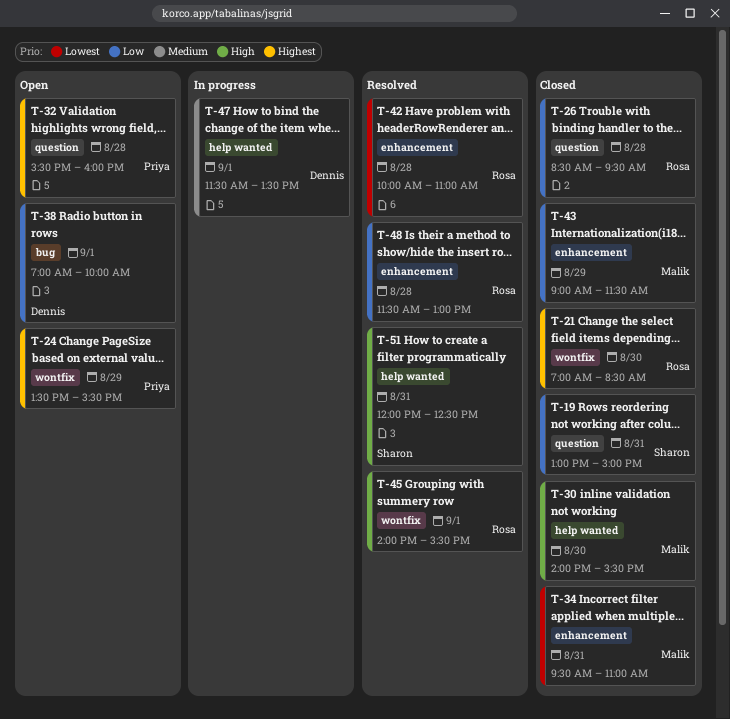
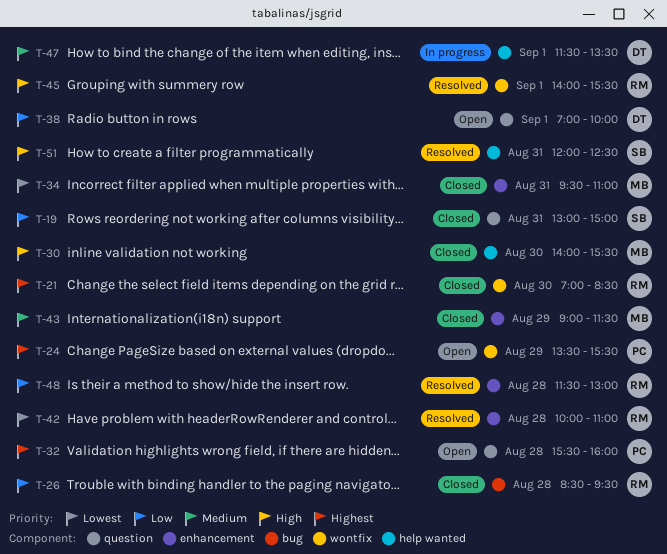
T-26, label: question -> bug
T-38, label: bug -> question
T-43, priority: Low -> Medium

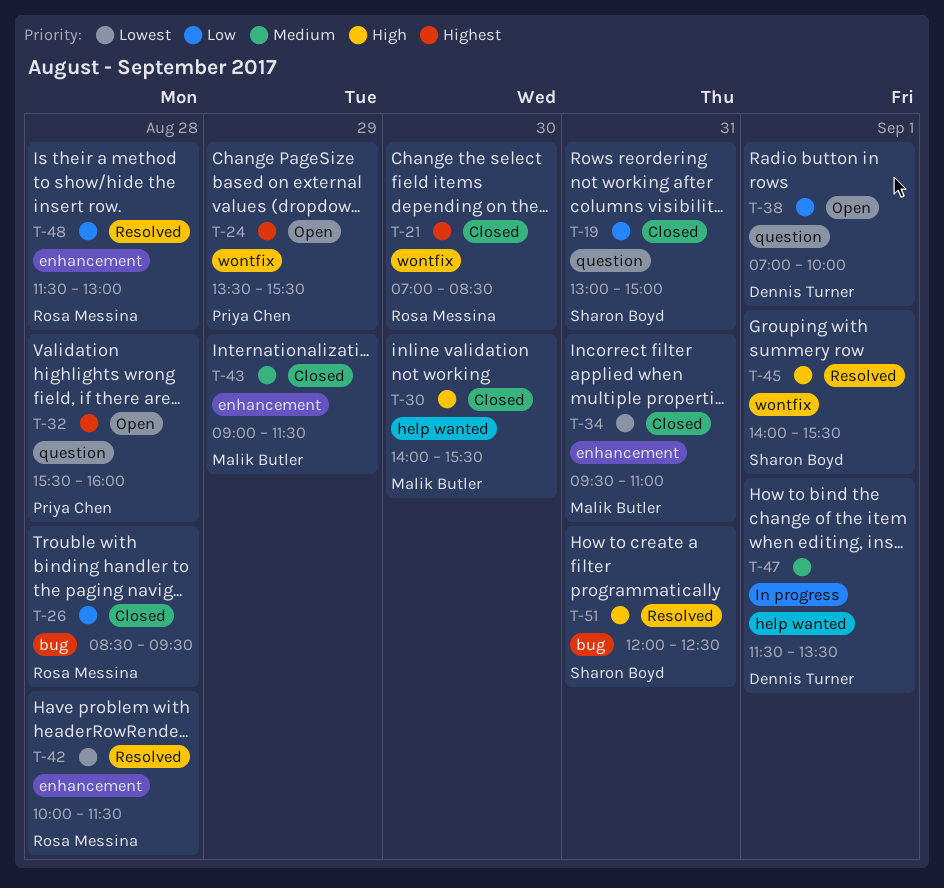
T-42, ends: 11:00 -> 11:30
T-45, owner: Rosa Messina -> Sharon Boyd
T-51, label: help wanted -> bug

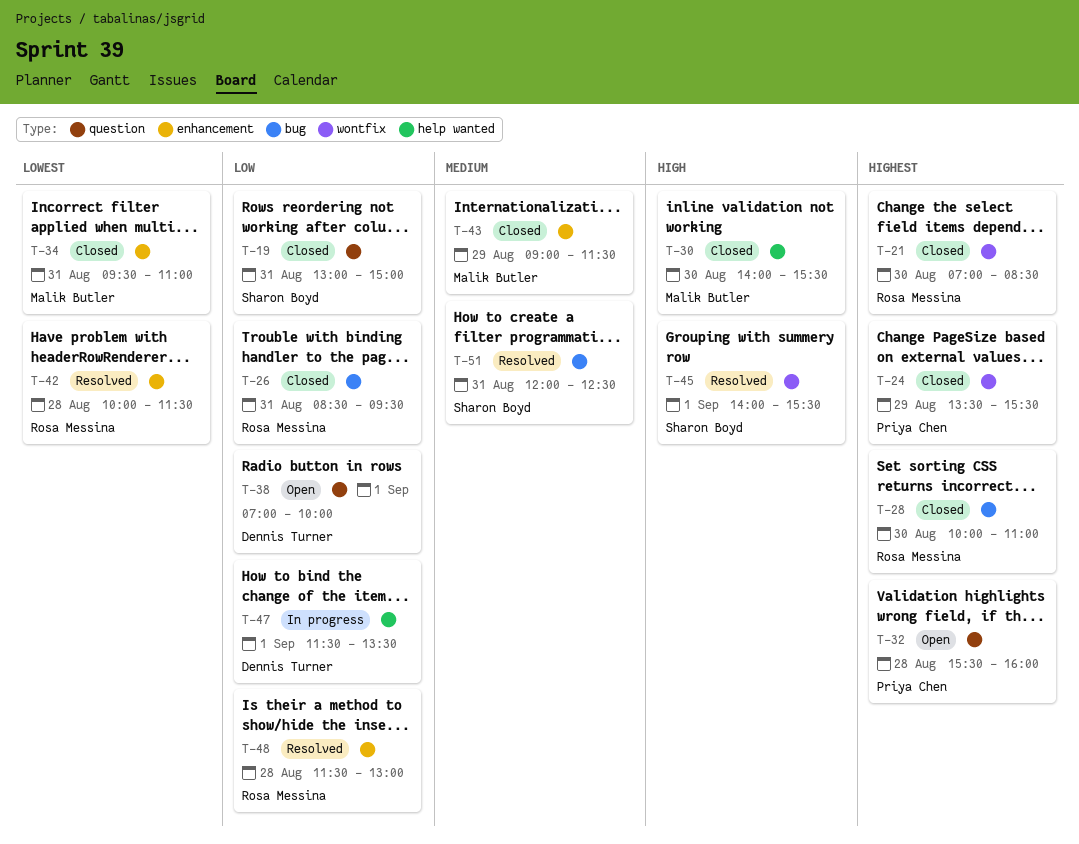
T-24, status: Open -> Closed
T-26, day: Aug 28 -> Aug 31
T-28: none -> present
T-47, priority: Medium -> Low
T-51, priority: High -> Medium

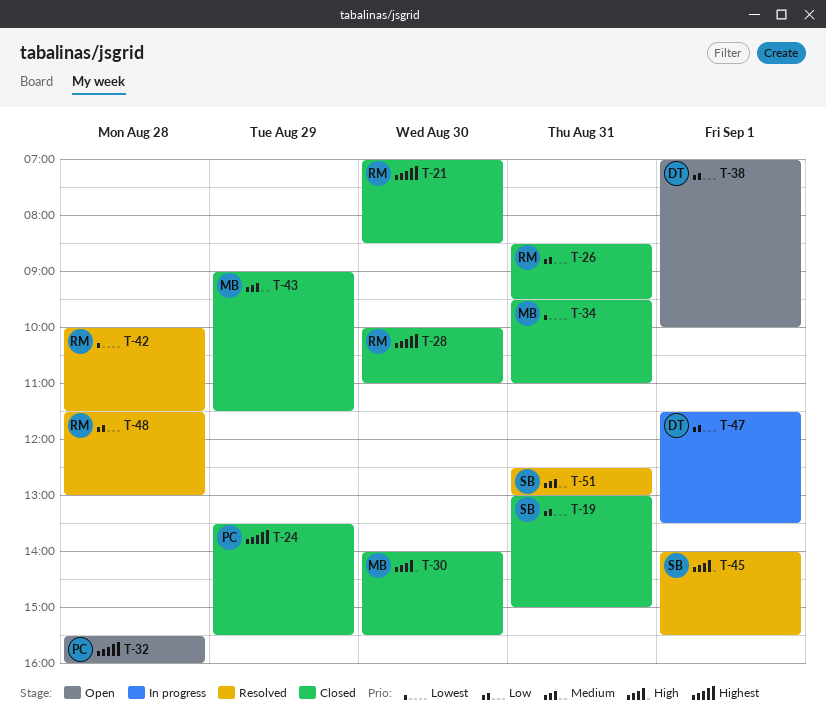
T-51, begins: 12:00 -> 12:30
T-51, ends: 12:30 -> 13:00

